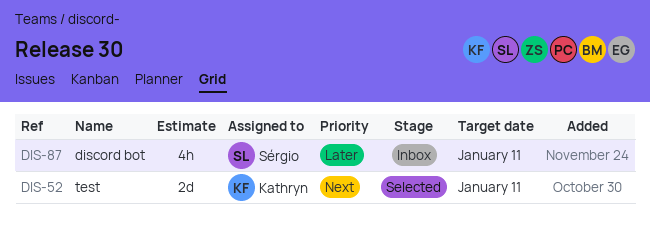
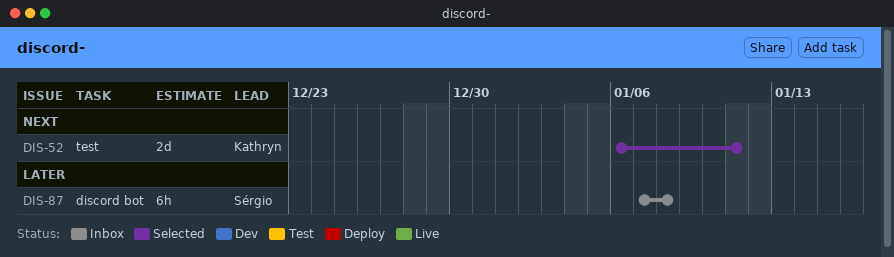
DIS-87, estimate: 4h -> 6h
DIS-87, due: Jan 11 -> Jan 8

